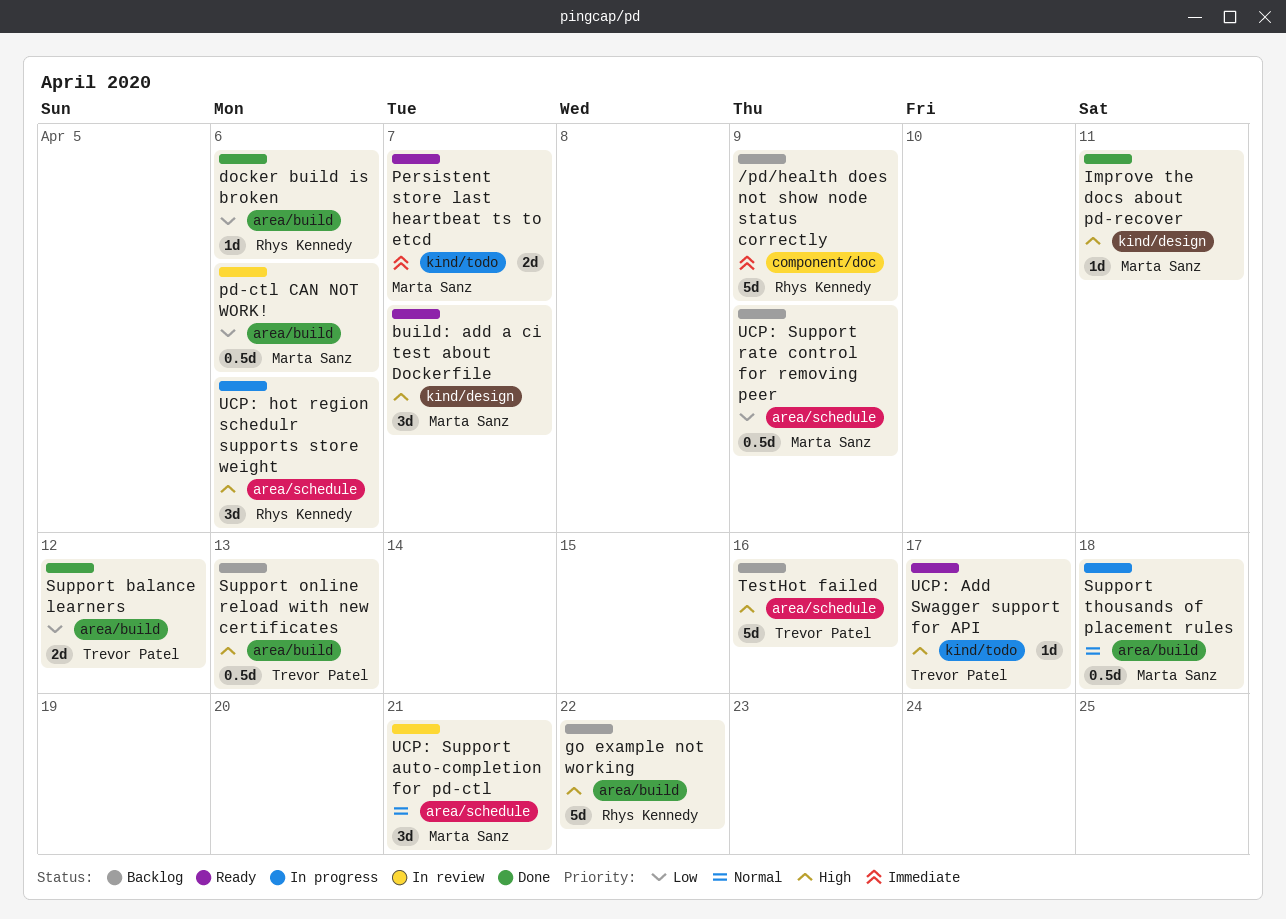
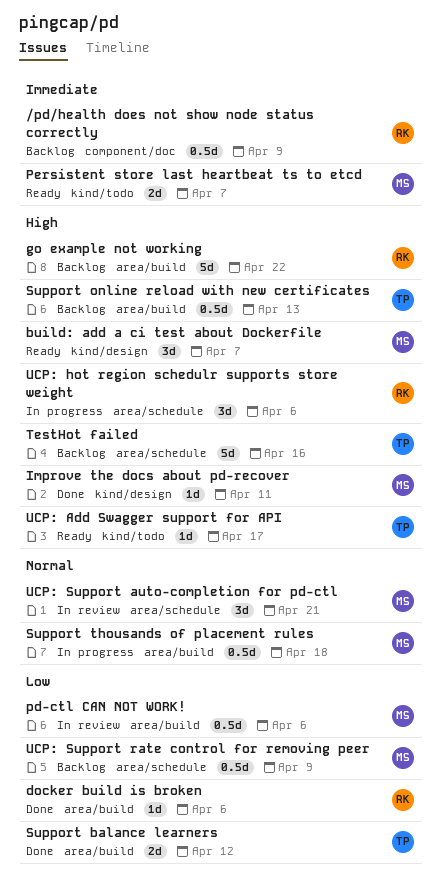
/pd/health does not show node status correctly, estimate: 5d -> 0.5d

